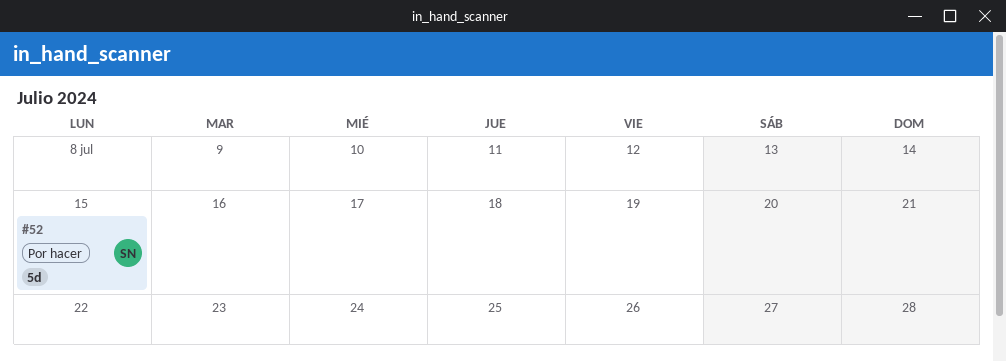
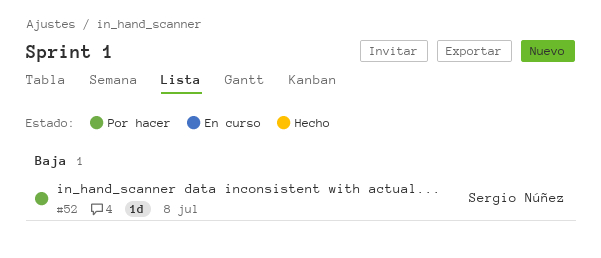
#52, estimate: 5d -> 1d
#52, due: Jul 15 -> Jul 8

